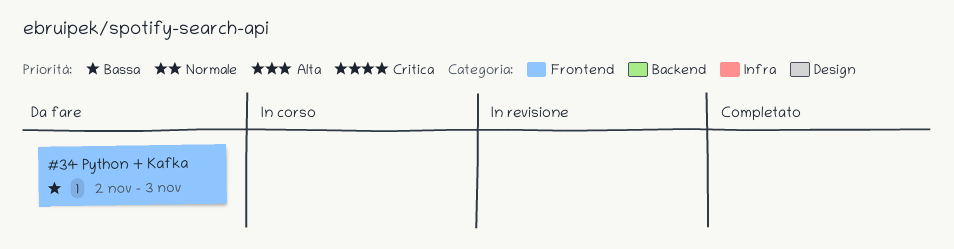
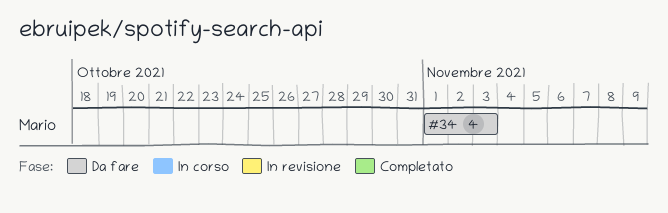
#34, estimate: 1 -> 4
#34, start: Nov 2 -> Nov 1

